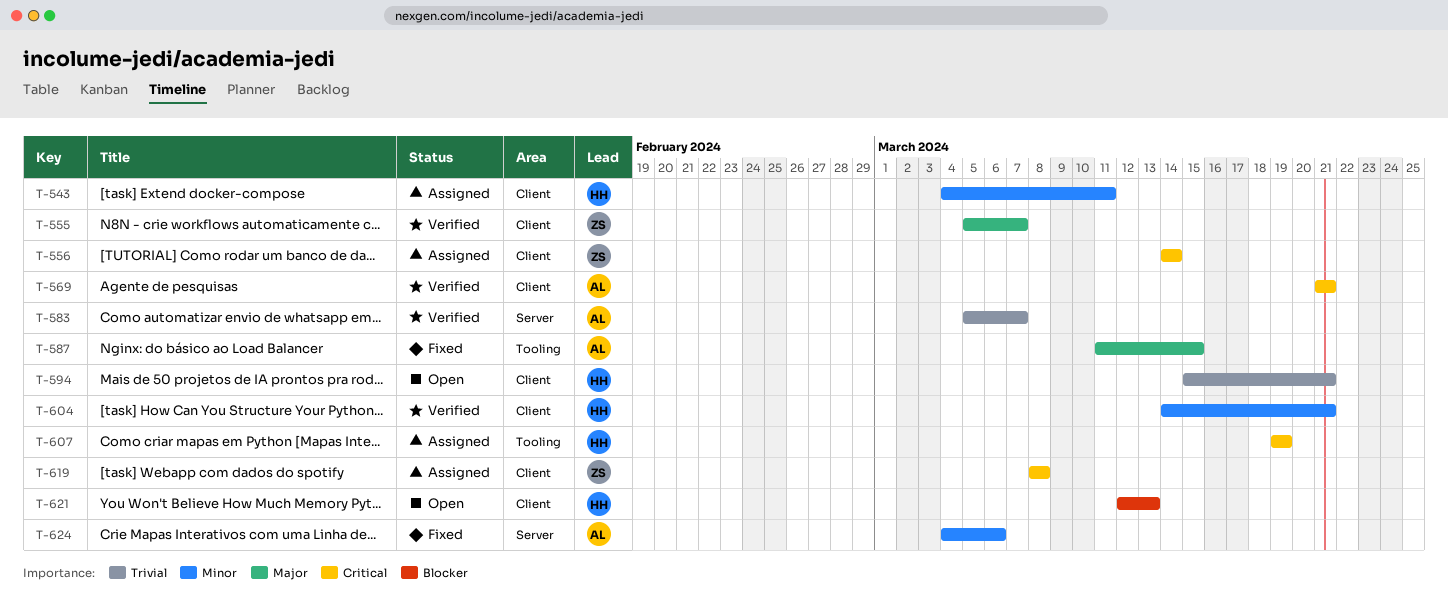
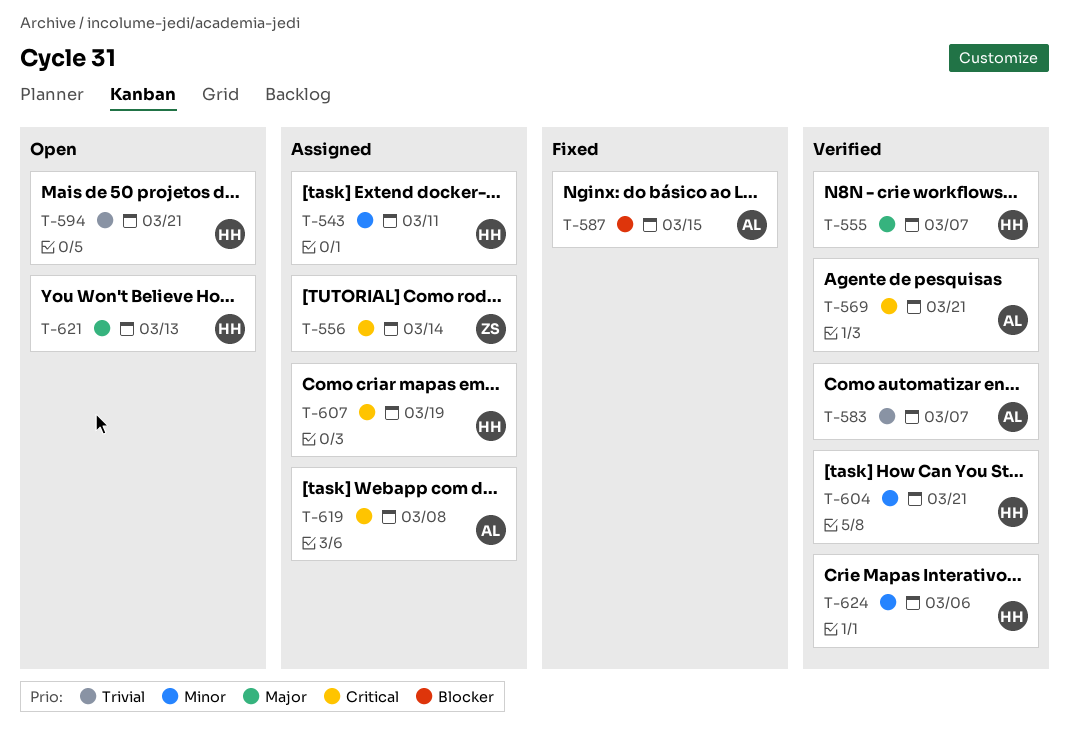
T-555, owner: ZS -> HH
T-587, priority: Major -> Blocker
T-619, owner: ZS -> AL
T-621, priority: Blocker -> Major
T-624, status: Fixed -> Verified
T-624, owner: AL -> HH

